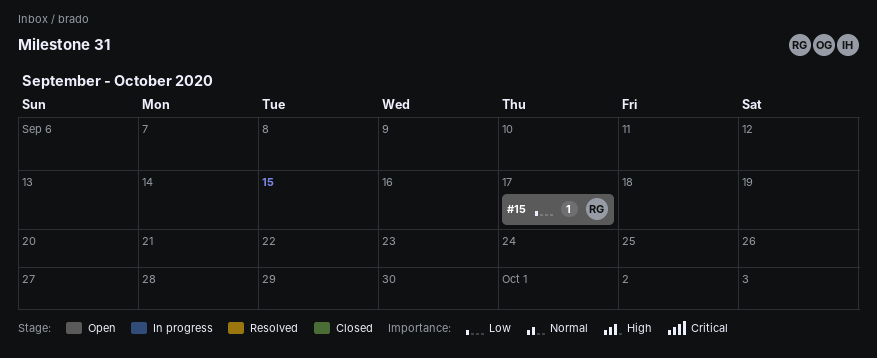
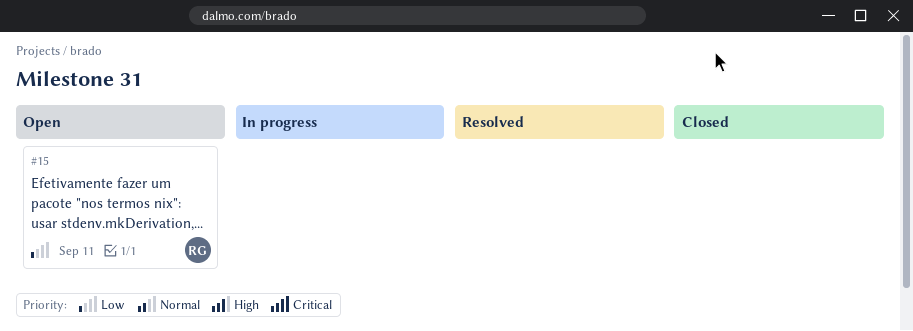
#15, due: Sep 17 -> Sep 11

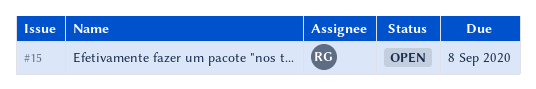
#15, due: Sep 11 -> Sep 8

